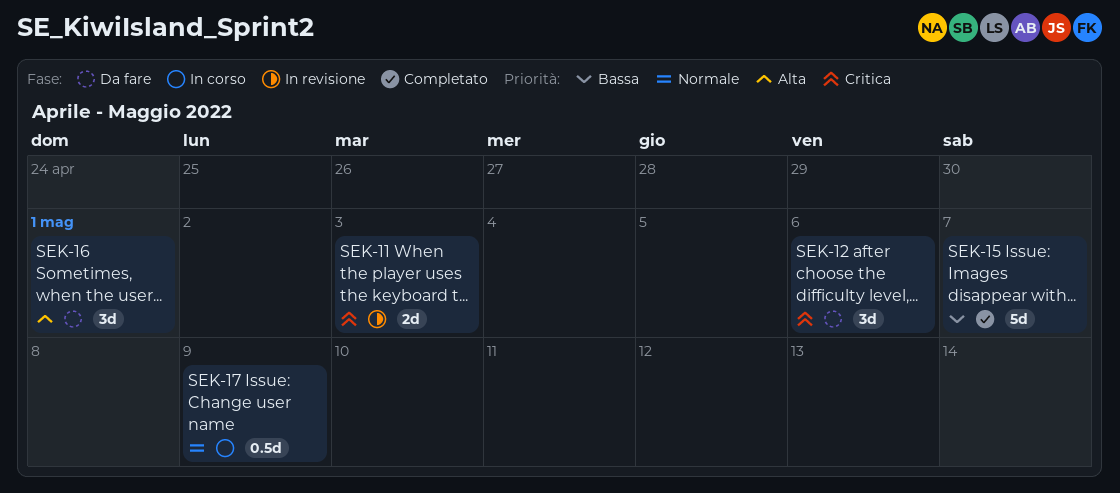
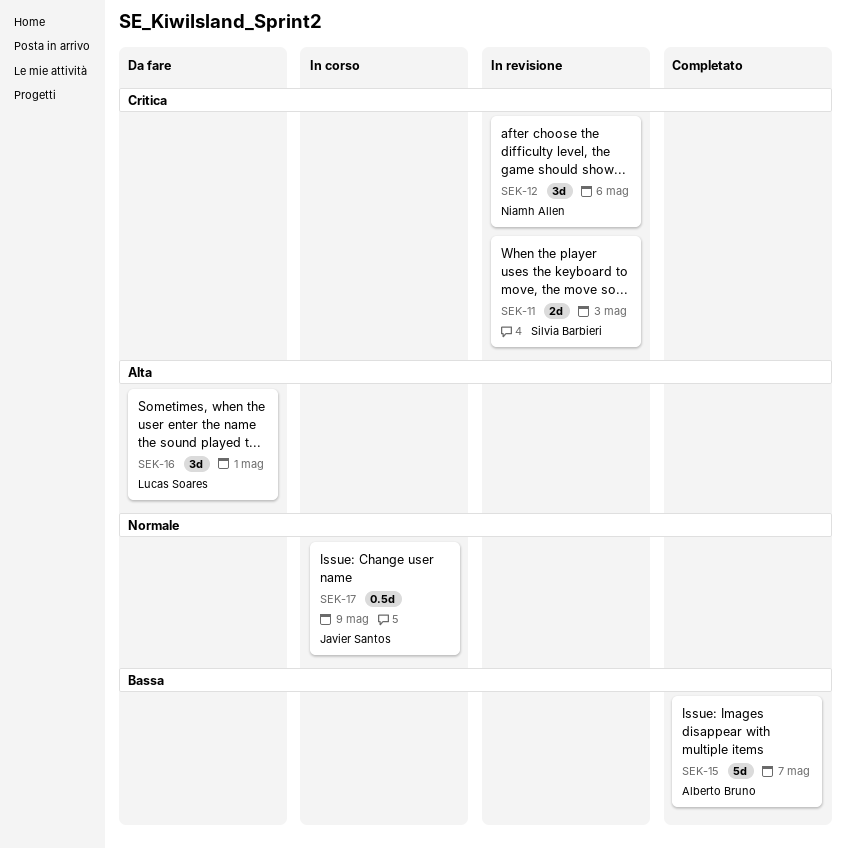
SEK-12, status: Da fare -> In revisione

